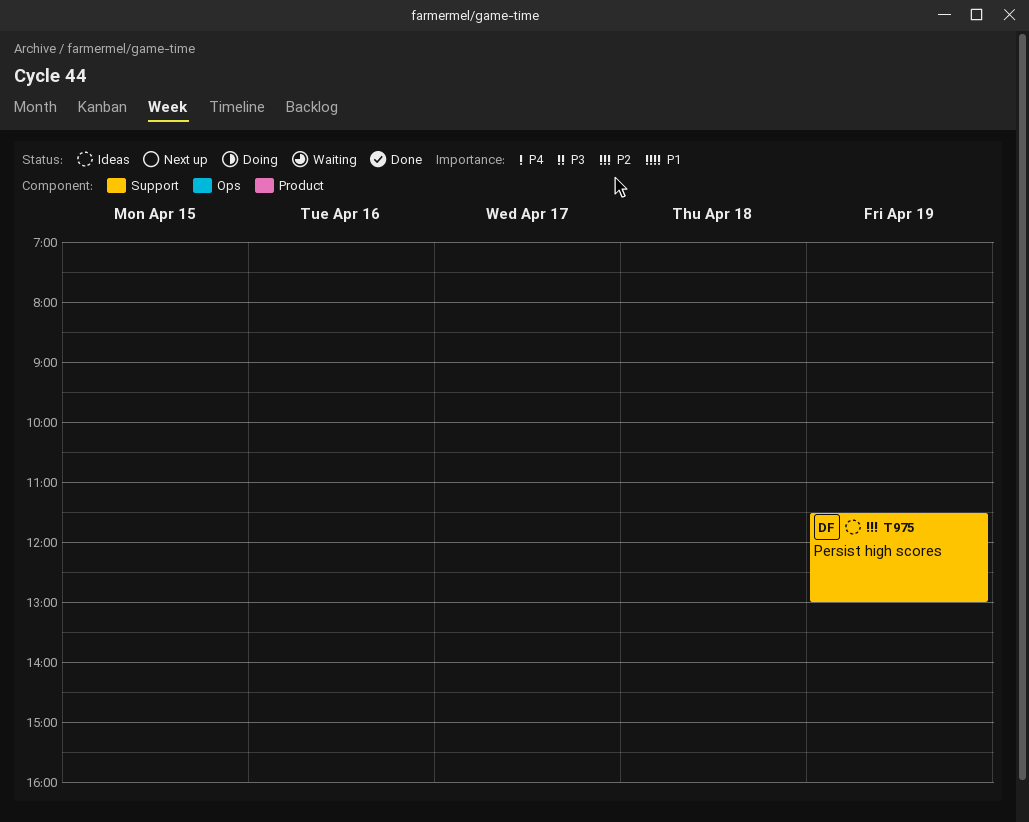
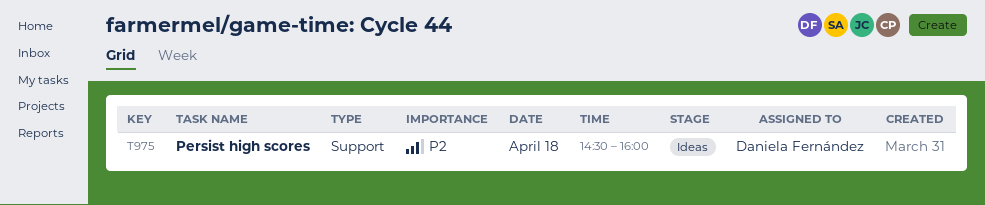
T975, day: Apr 19 -> Apr 18
T975, begins: 11:30 -> 14:30
T975, ends: 13:00 -> 16:00

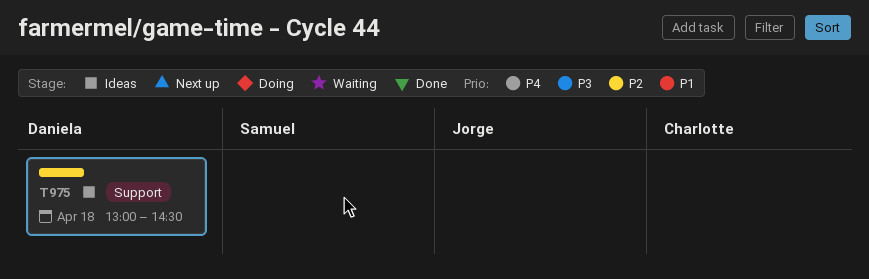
T975, begins: 14:30 -> 13:00
T975, ends: 16:00 -> 14:30

